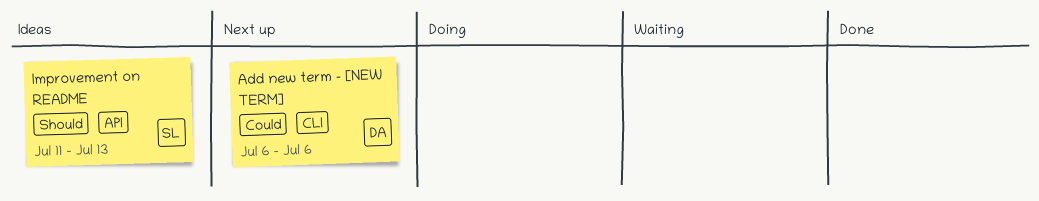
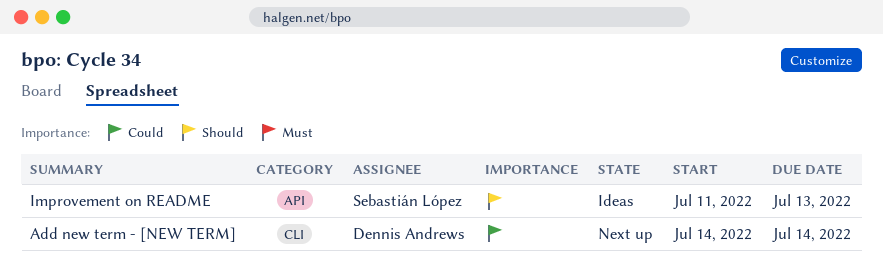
Add new term - [NEW TERM], start: Jul 6 -> Jul 14
Add new term - [NEW TERM], due: Jul 6 -> Jul 14

